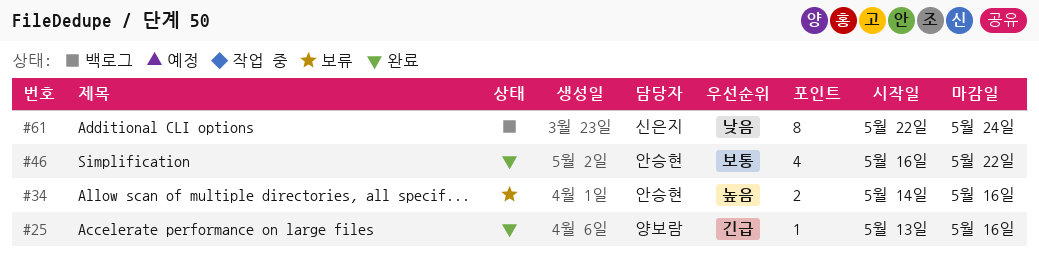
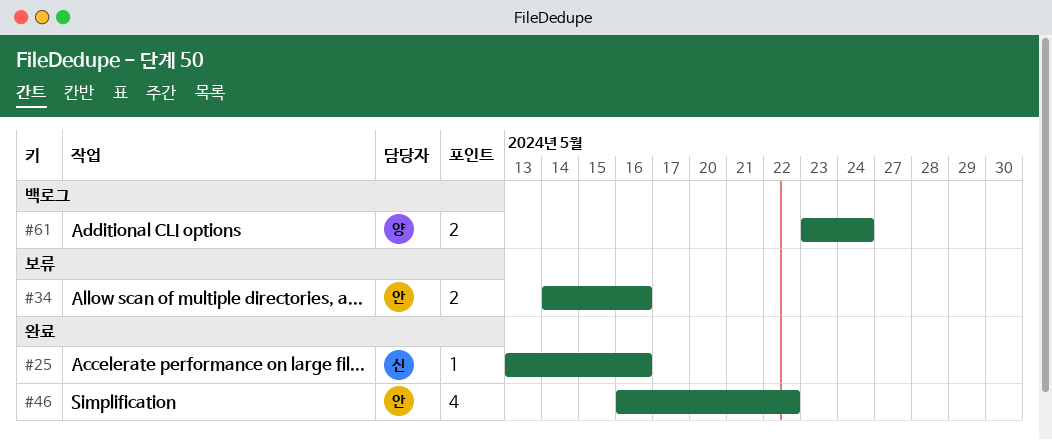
#25, owner: 양보람 -> 신은지
#61, owner: 신은지 -> 양보람
#61, estimate: 8 -> 2
#61, start: May 22 -> May 23

